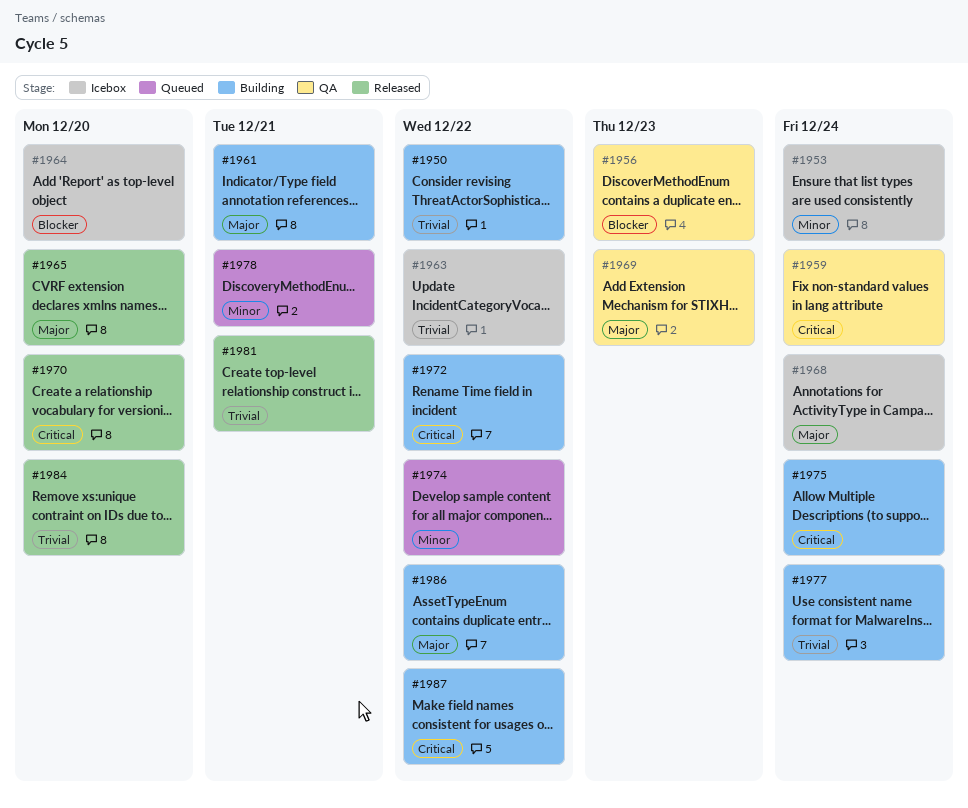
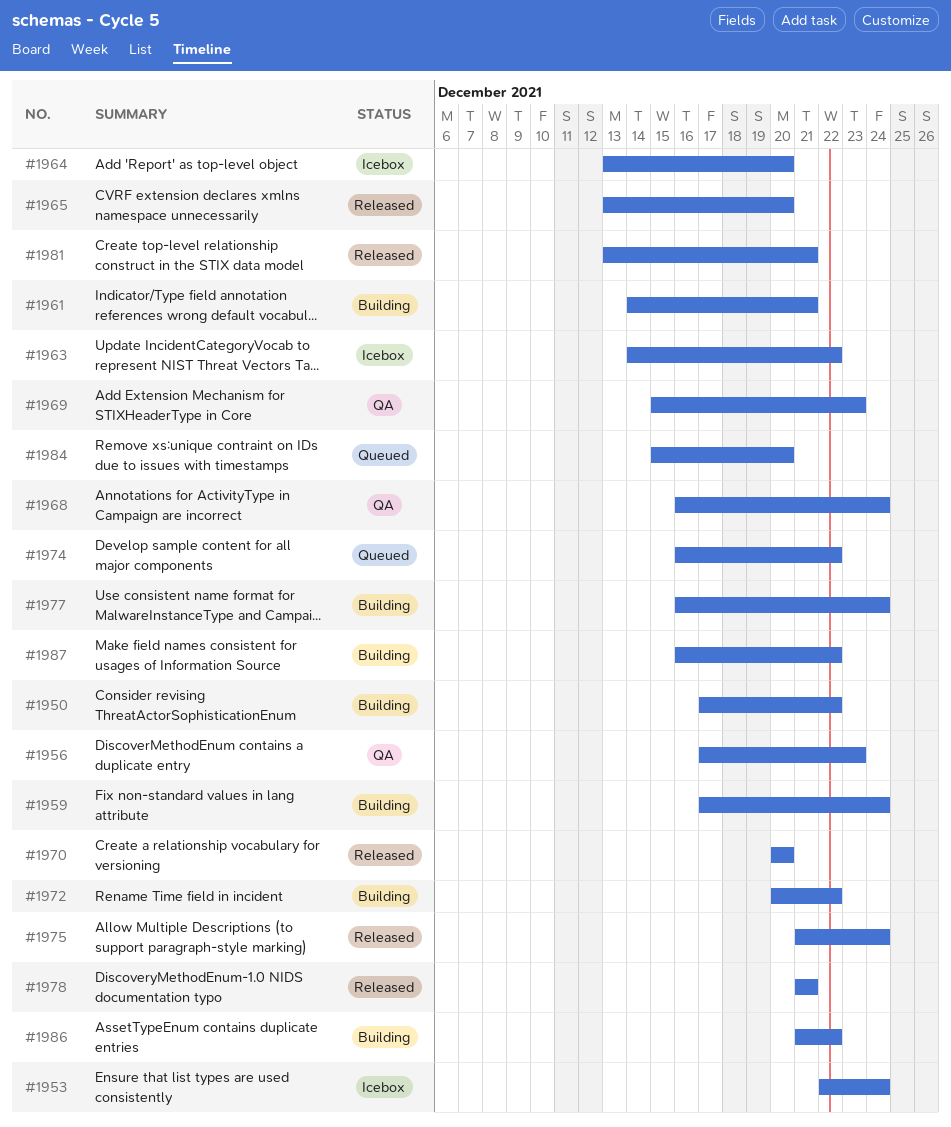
#1959, status: QA -> Building
#1968, status: Icebox -> QA
#1975, status: Building -> Released
#1978, status: Queued -> Released
#1984, status: Released -> Queued

